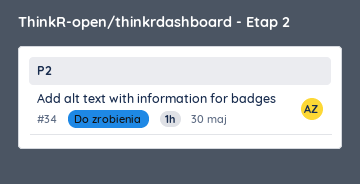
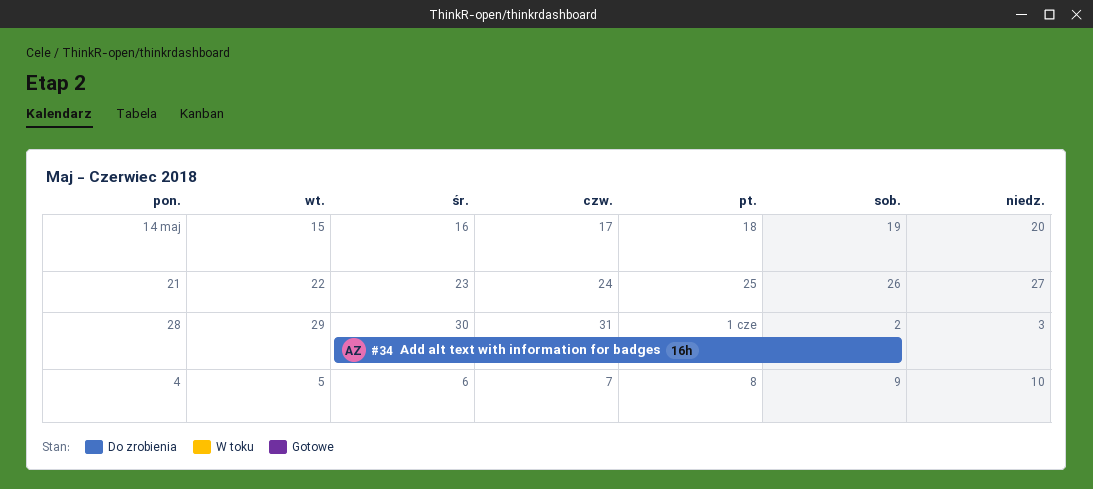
#34, estimate: 1h -> 16h
#34, due: May 30 -> Jun 2

